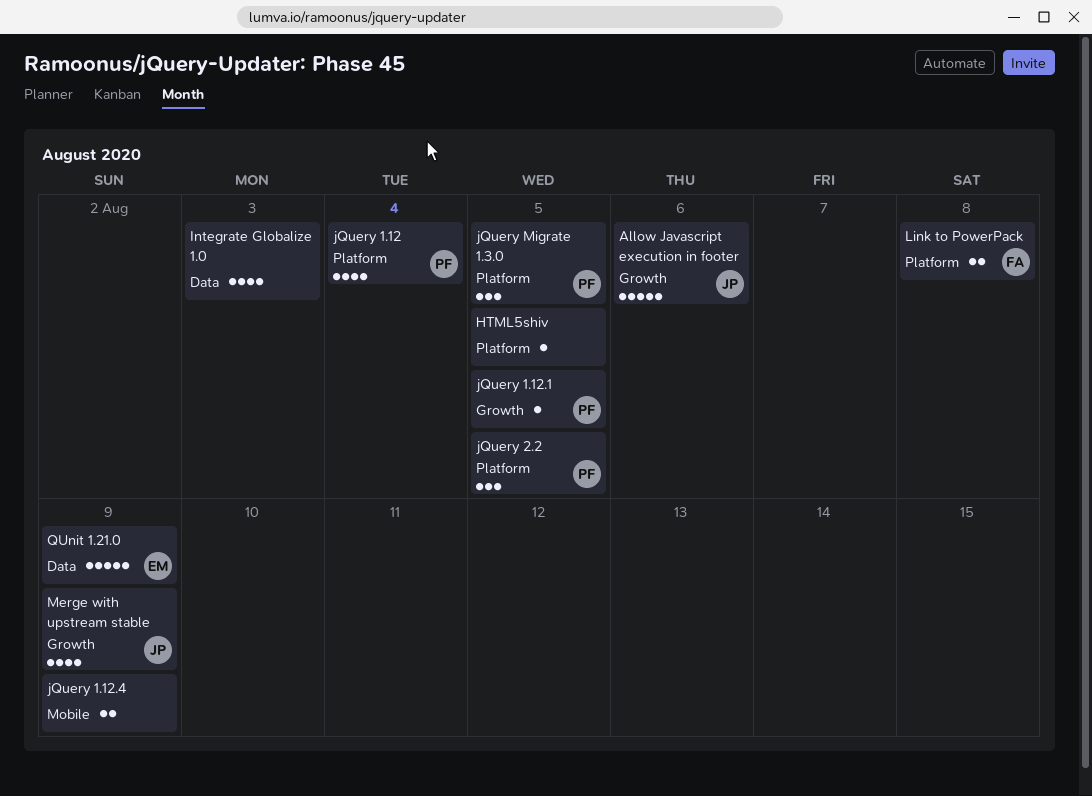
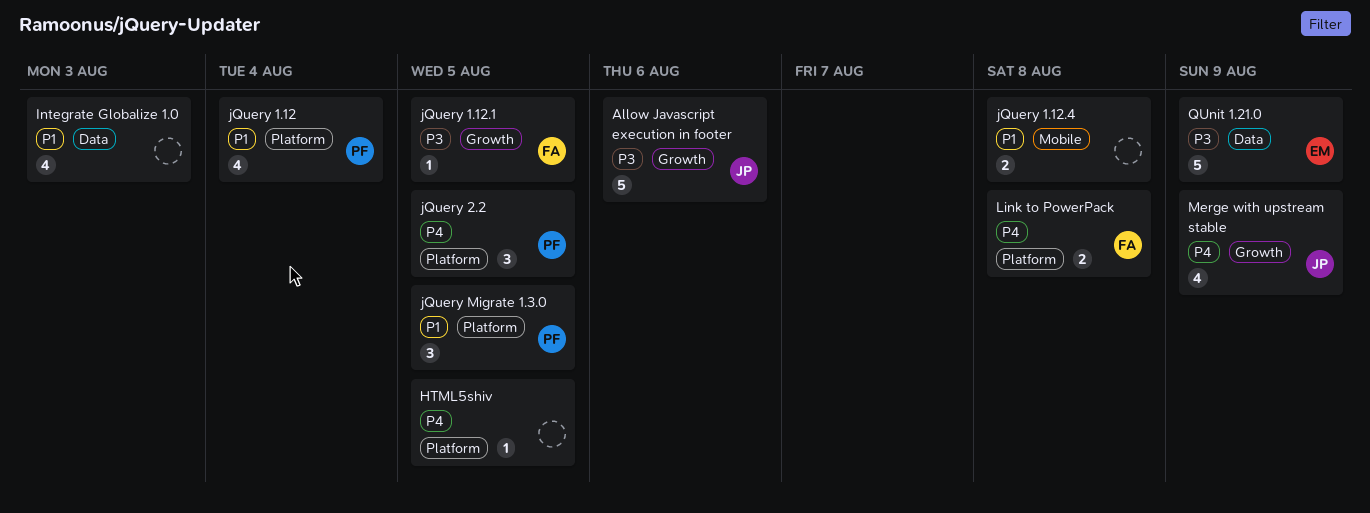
jQuery 1.12.1, owner: PF -> FA
jQuery 1.12.4, due: Aug 9 -> Aug 8

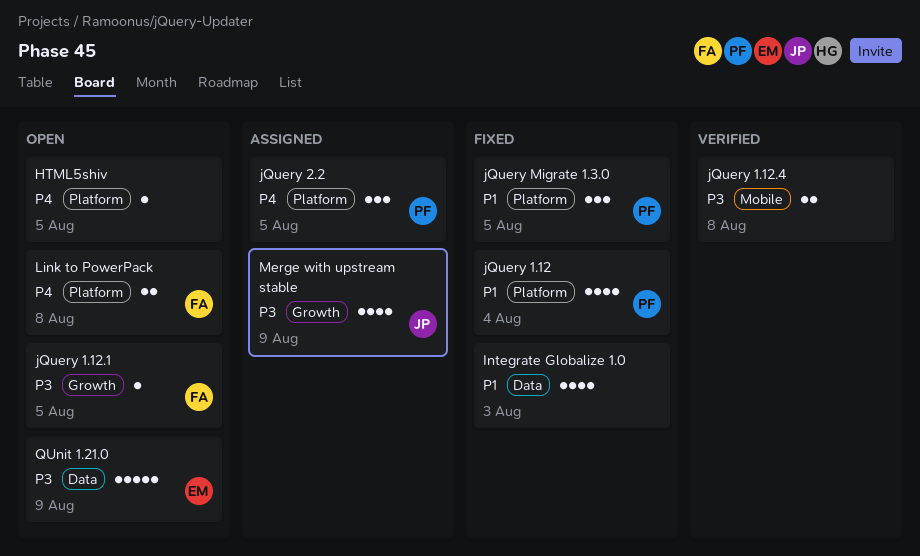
Allow Javascript execution in footer: present -> none
jQuery 1.12.4, priority: P1 -> P3
Merge with upstream stable, priority: P4 -> P3

